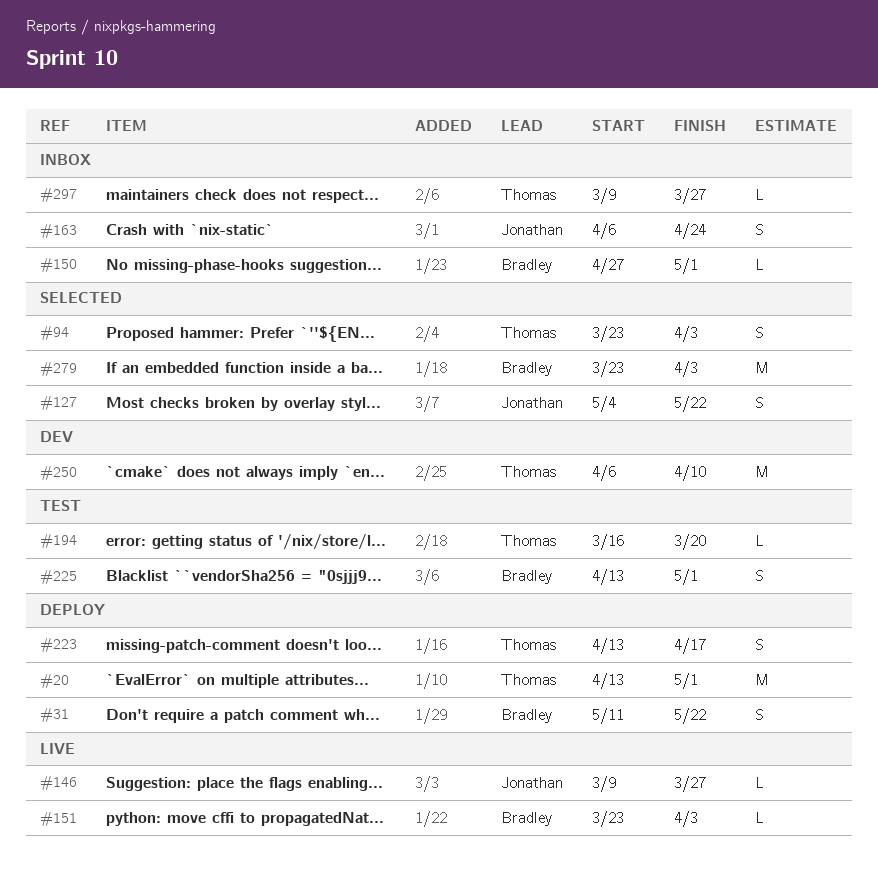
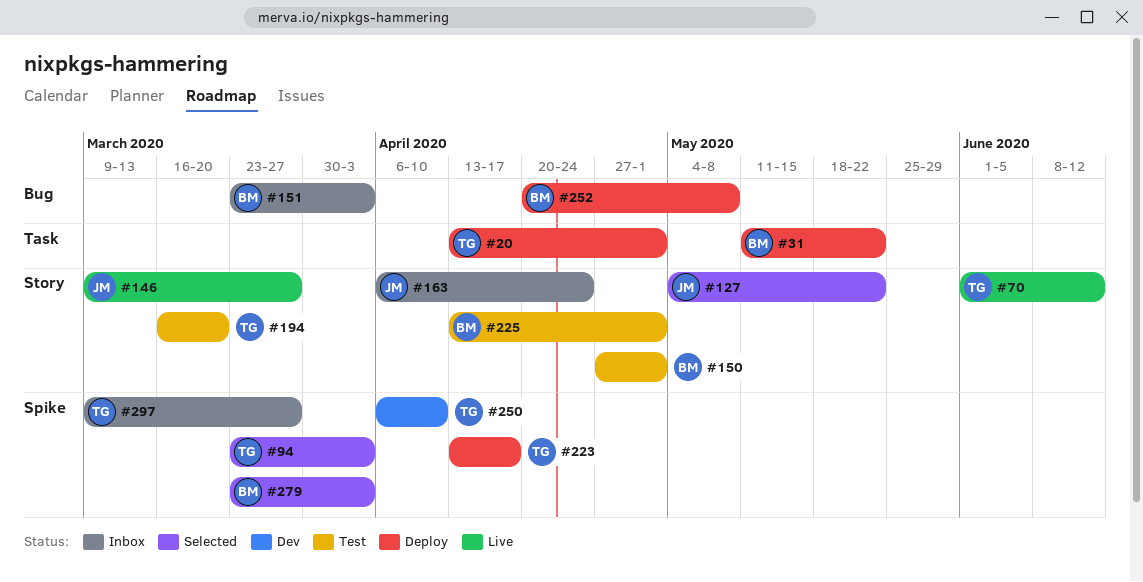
#70: none -> present
#150, status: Inbox -> Test
#151, status: Live -> Inbox
#252: none -> present

